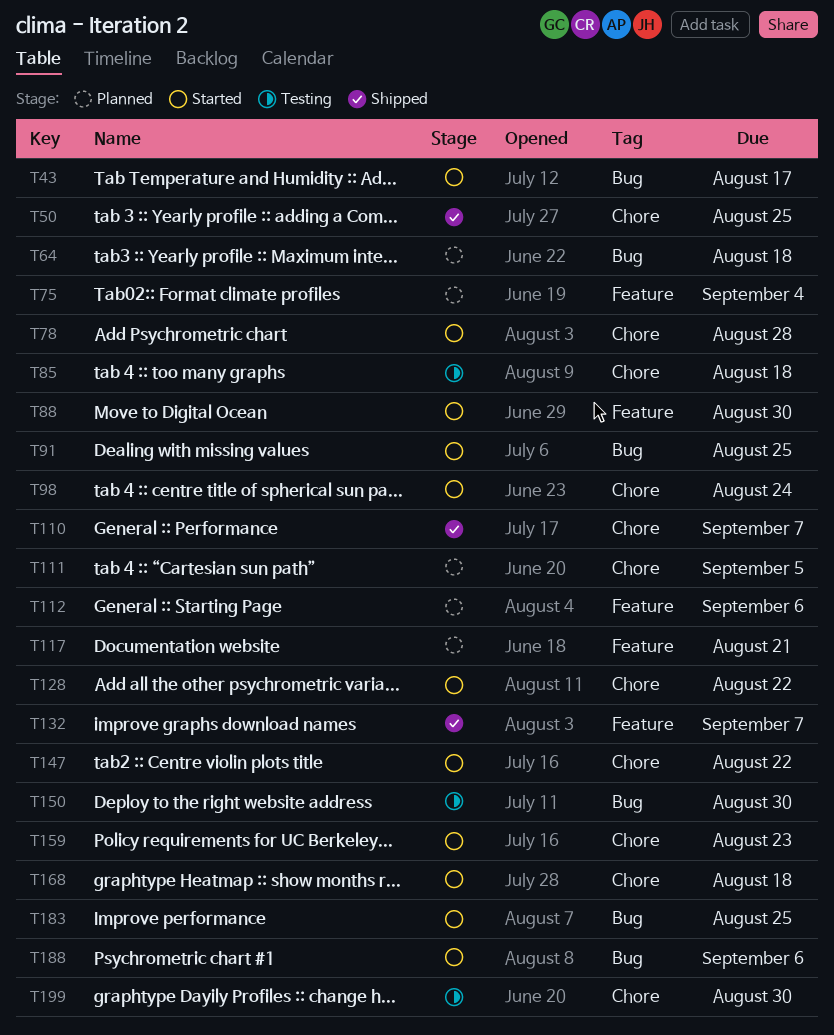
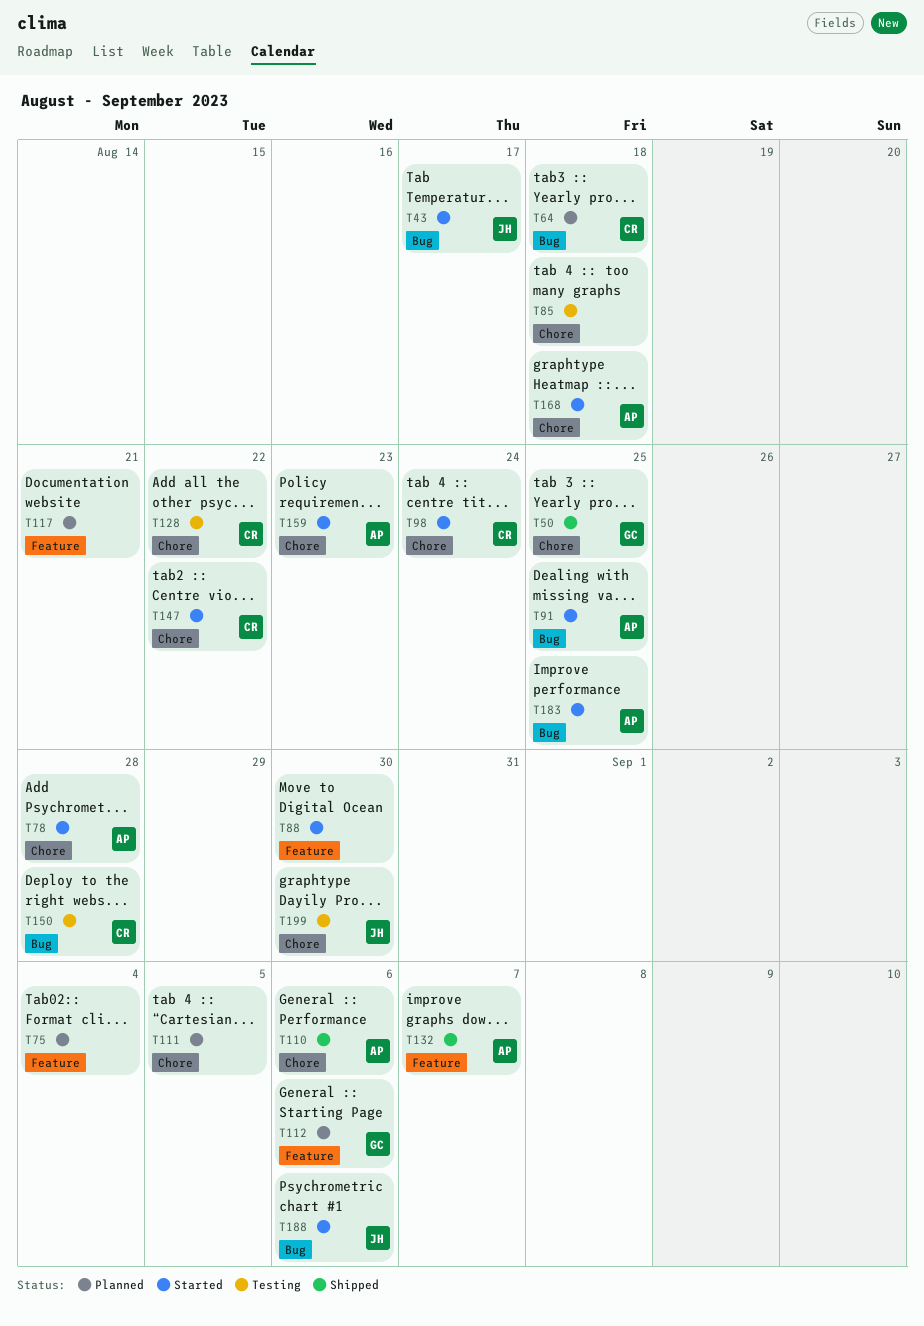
T110, due: Sep 7 -> Sep 6
T128, status: Started -> Testing
T150, due: Aug 30 -> Aug 28

